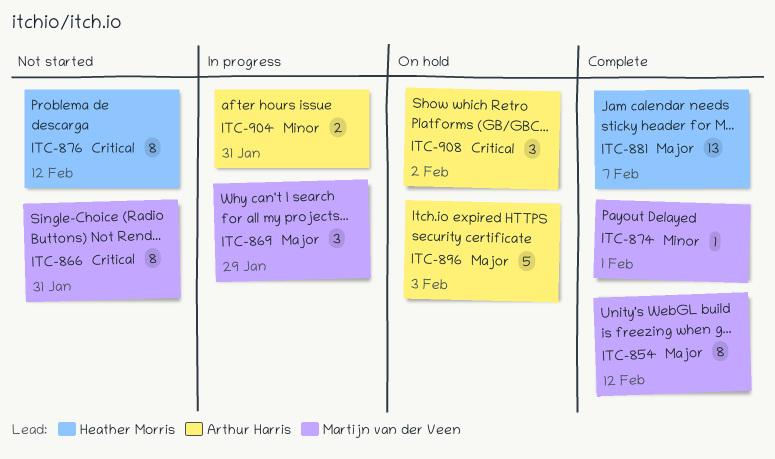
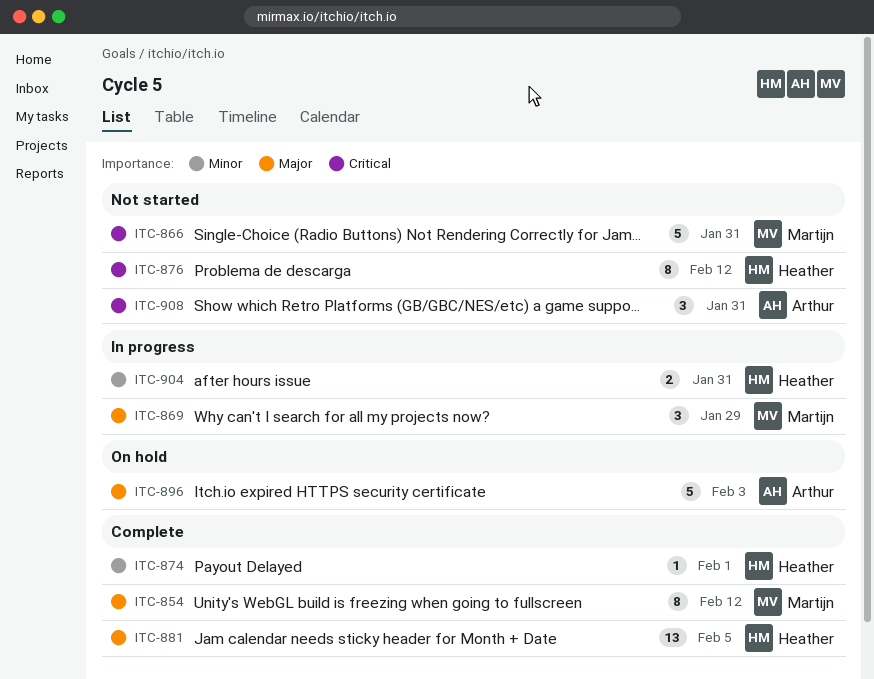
ITC-866, estimate: 8 -> 5
ITC-874, owner: Martijn van der Veen -> Heather Morris
ITC-881, due: Feb 7 -> Feb 5
ITC-904, owner: Arthur Harris -> Heather Morris
ITC-908, status: On hold -> Not started
ITC-908, due: Feb 2 -> Jan 31

